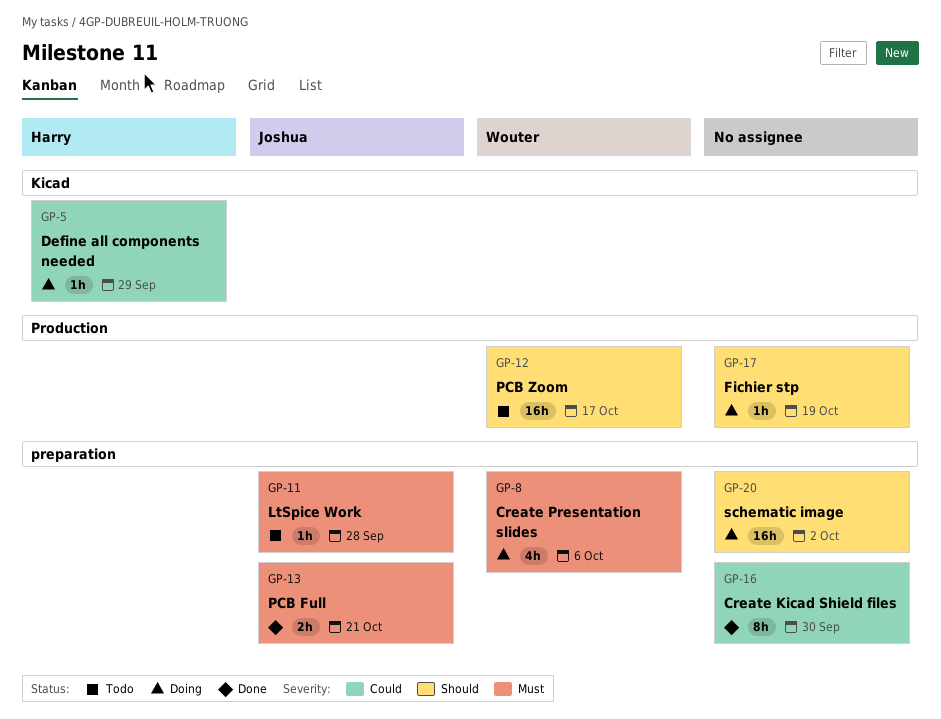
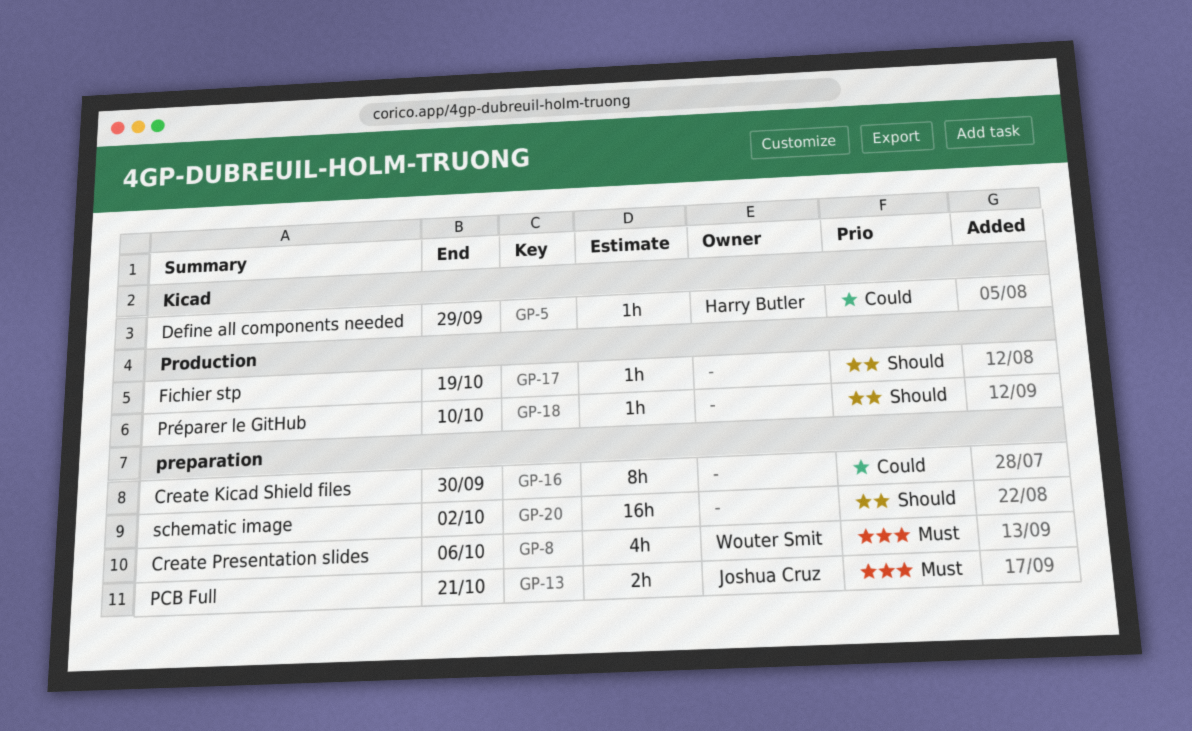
GP-11: present -> none
GP-12: present -> none
GP-18: none -> present

